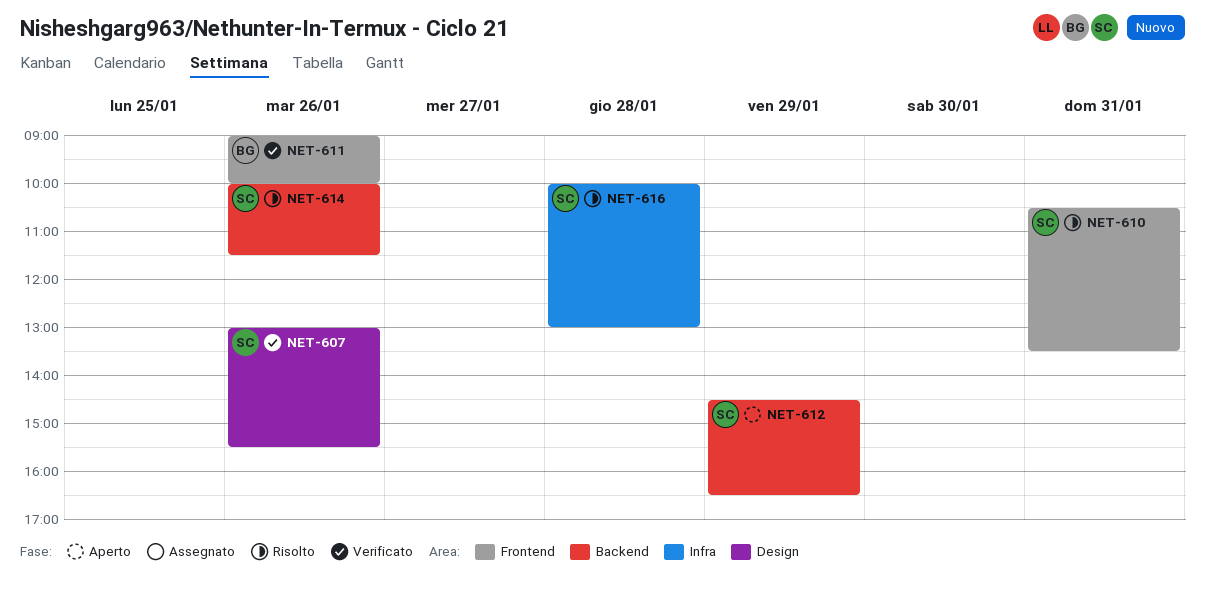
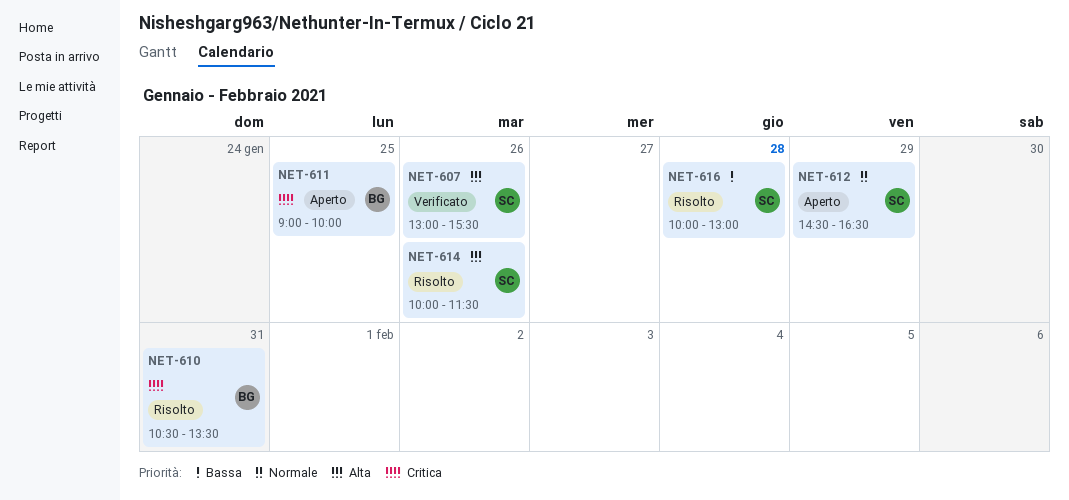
NET-610, owner: SC -> BG
NET-611, status: Verificato -> Aperto
NET-611, day: Jan 26 -> Jan 25

